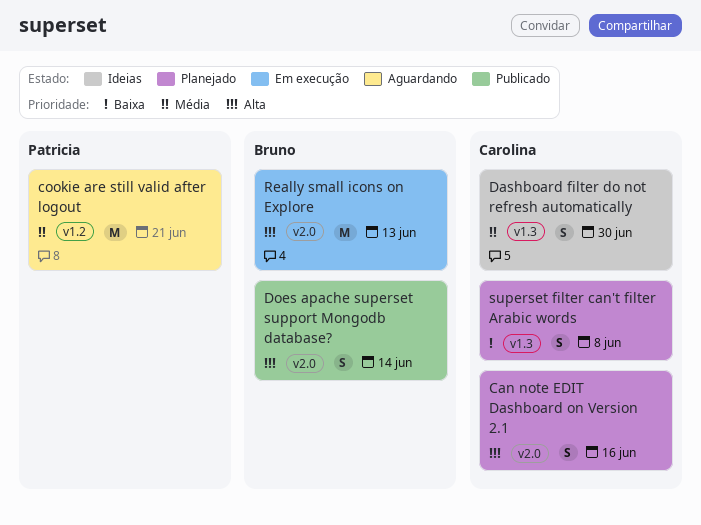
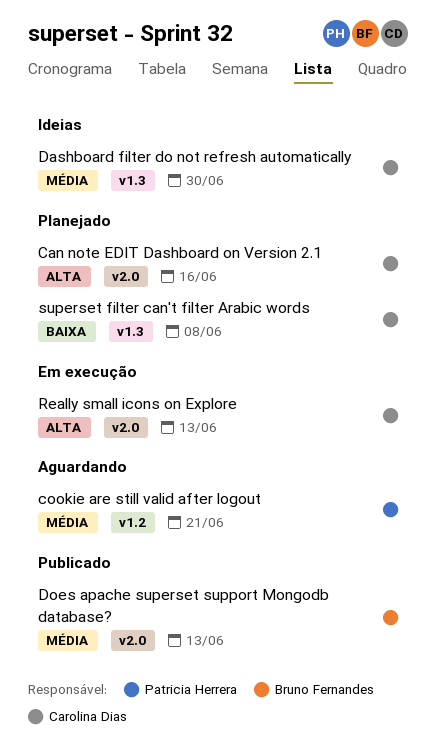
Does apache superset support Mongodb database?, priority: Alta -> Média
Does apache superset support Mongodb database?, due: Jun 14 -> Jun 13
Really small icons on Explore, owner: Bruno Fernandes -> Carolina Dias

